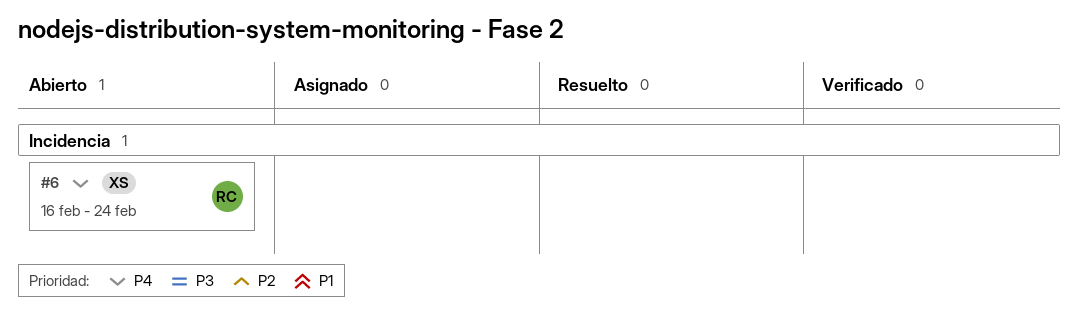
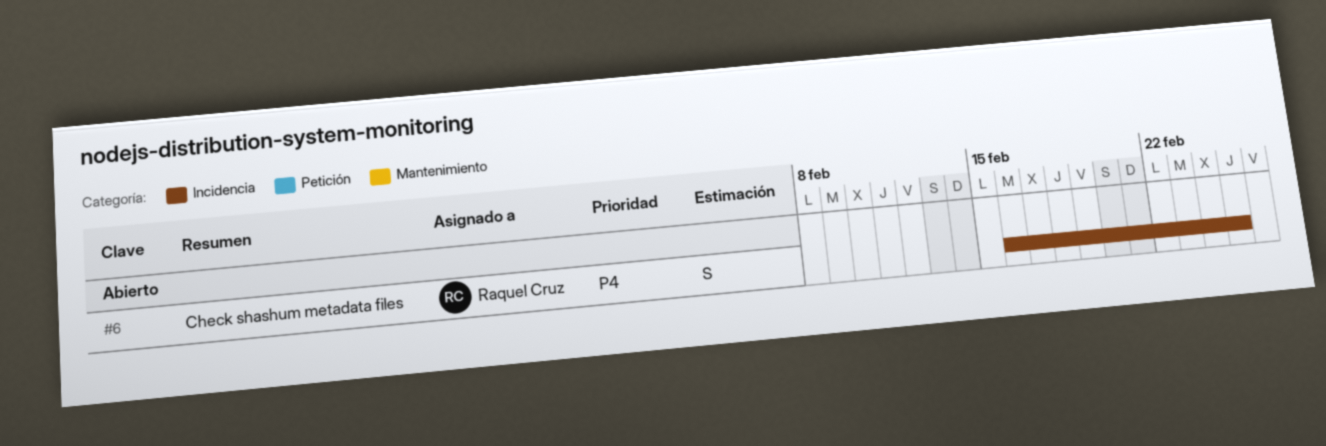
#6, estimate: XS -> S
#6, due: Feb 24 -> Feb 25

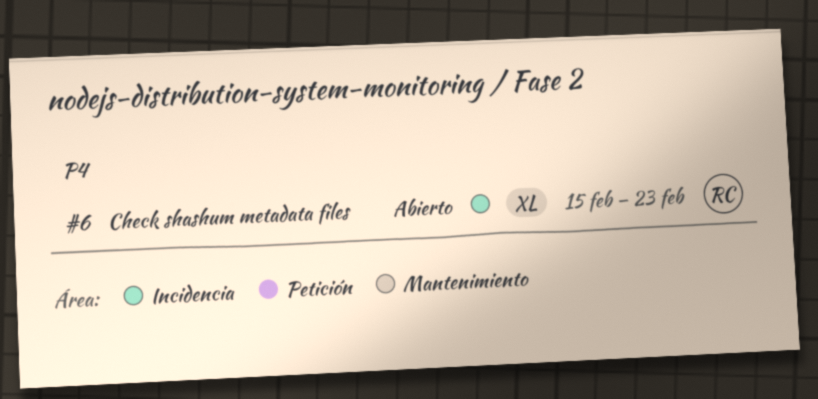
#6, estimate: S -> XL
#6, start: Feb 16 -> Feb 15
#6, due: Feb 25 -> Feb 23

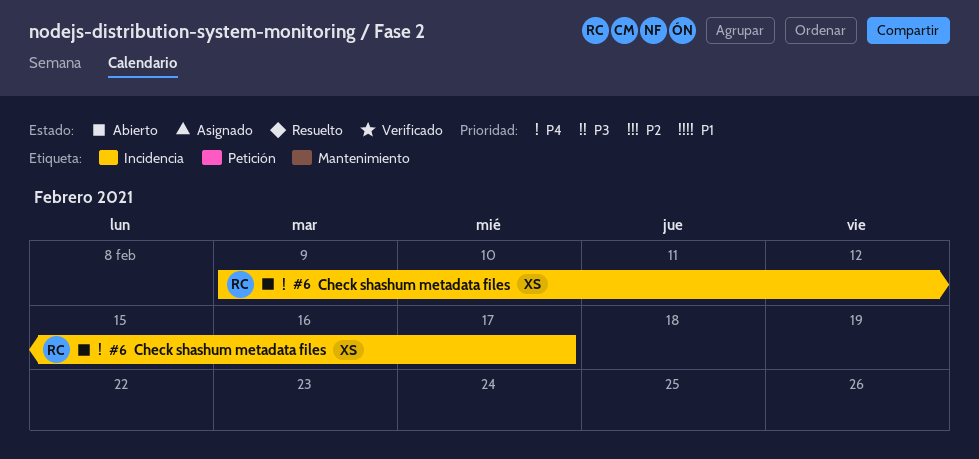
#6, estimate: XL -> XS
#6, start: Feb 15 -> Feb 9
#6, due: Feb 23 -> Feb 17

